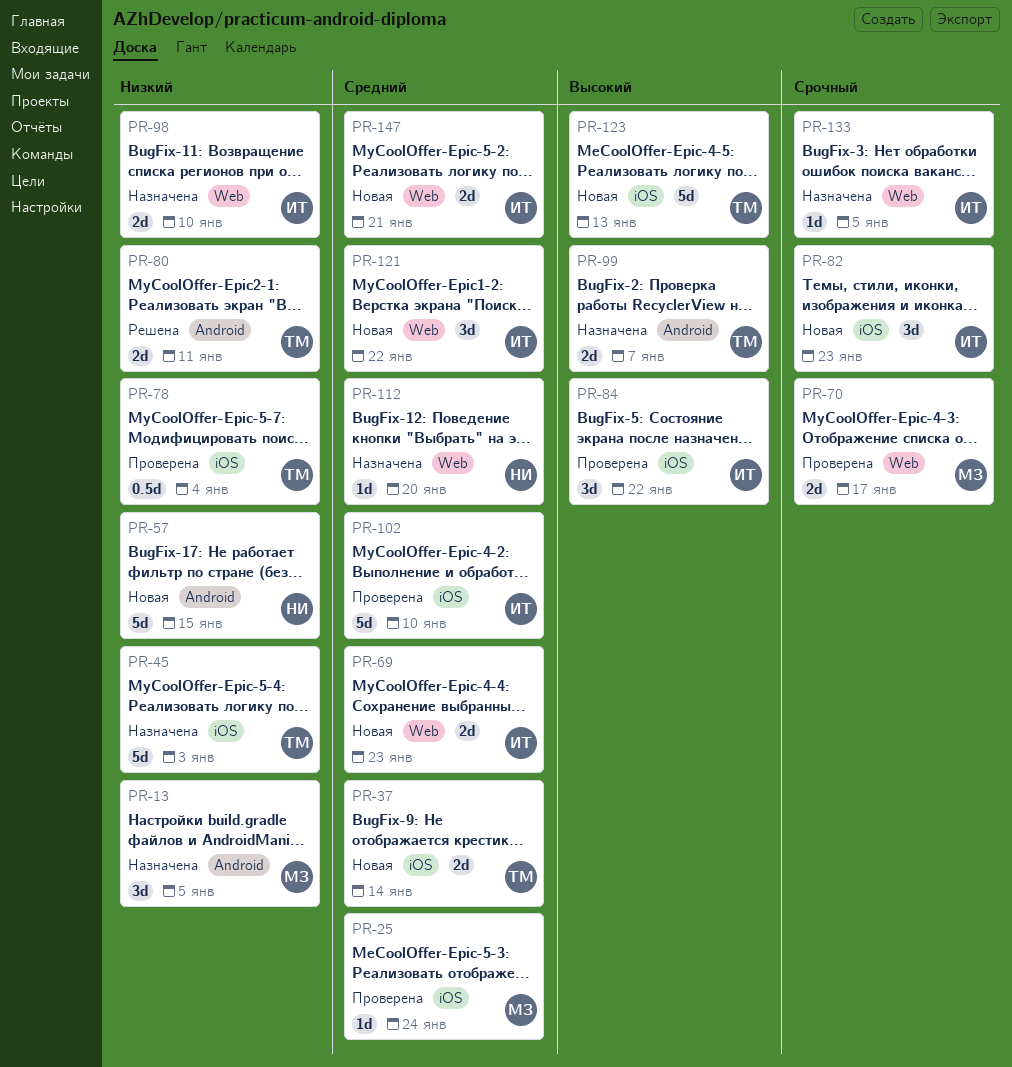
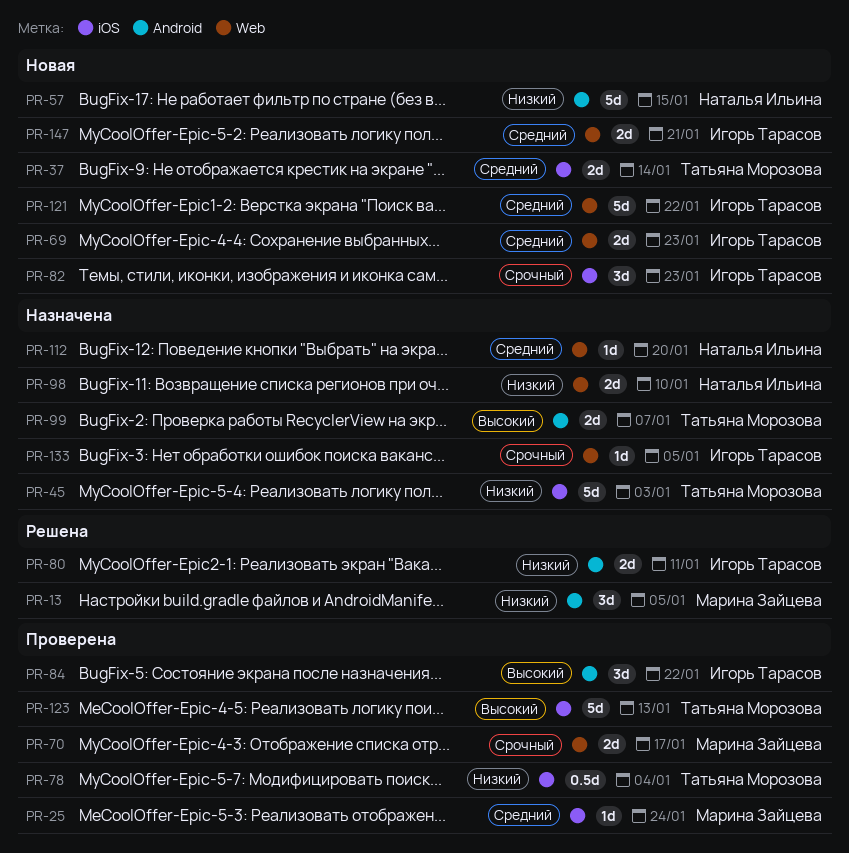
PR-13, status: Назначена -> Решена
PR-80, owner: Татьяна Морозова -> Игорь Тарасов
PR-84, label: iOS -> Android
PR-98, owner: Игорь Тарасов -> Наталья Ильина
PR-102: present -> none
PR-121, estimate: 3d -> 5d
PR-123, status: Новая -> Проверена

